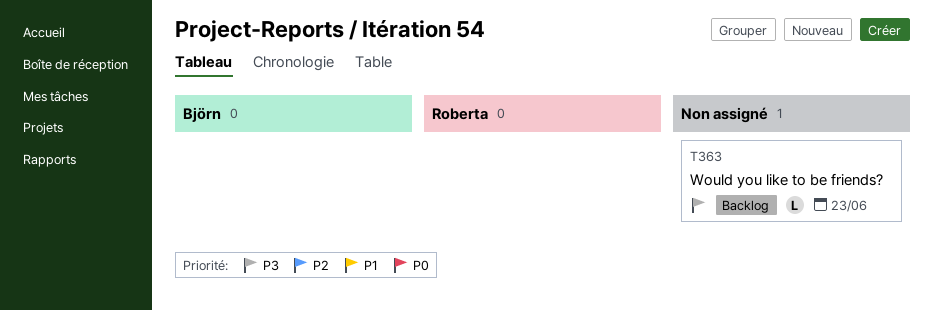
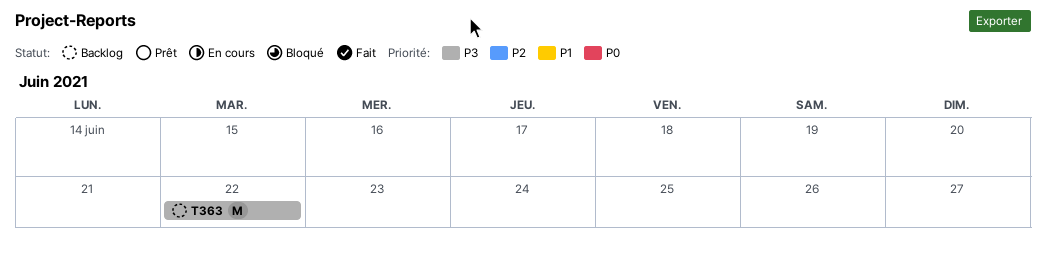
T363, estimate: L -> M
T363, due: Jun 23 -> Jun 22

